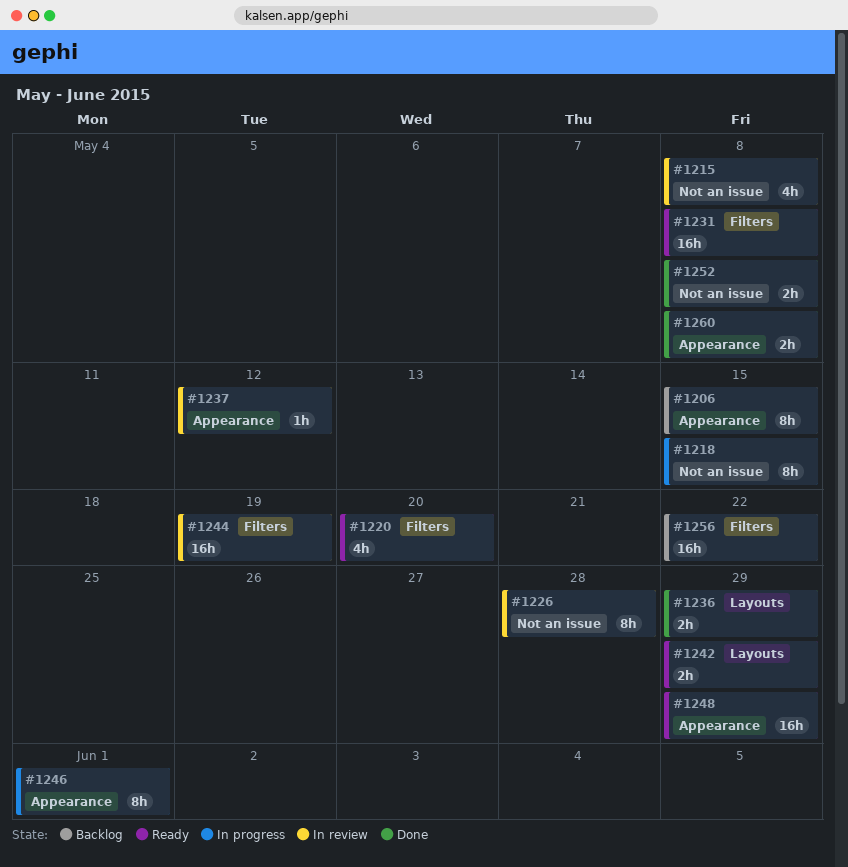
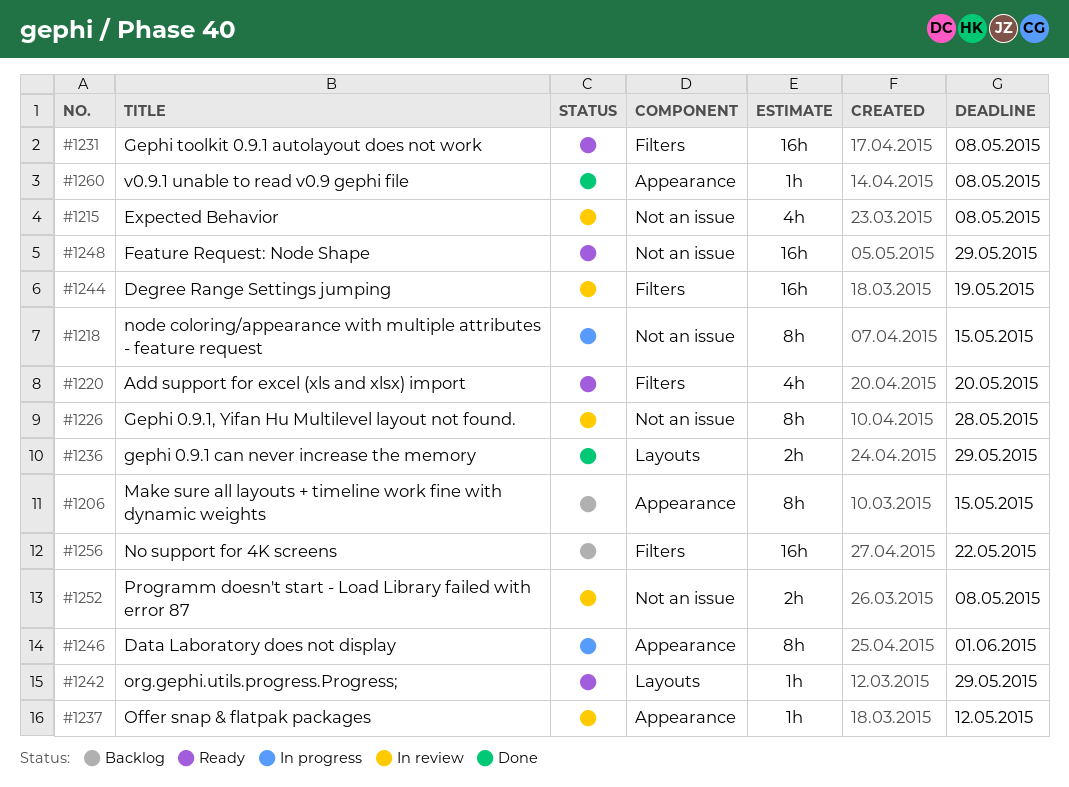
#1242, estimate: 2h -> 1h
#1248, label: Appearance -> Not an issue
#1252, status: Done -> In review
#1260, estimate: 2h -> 1h

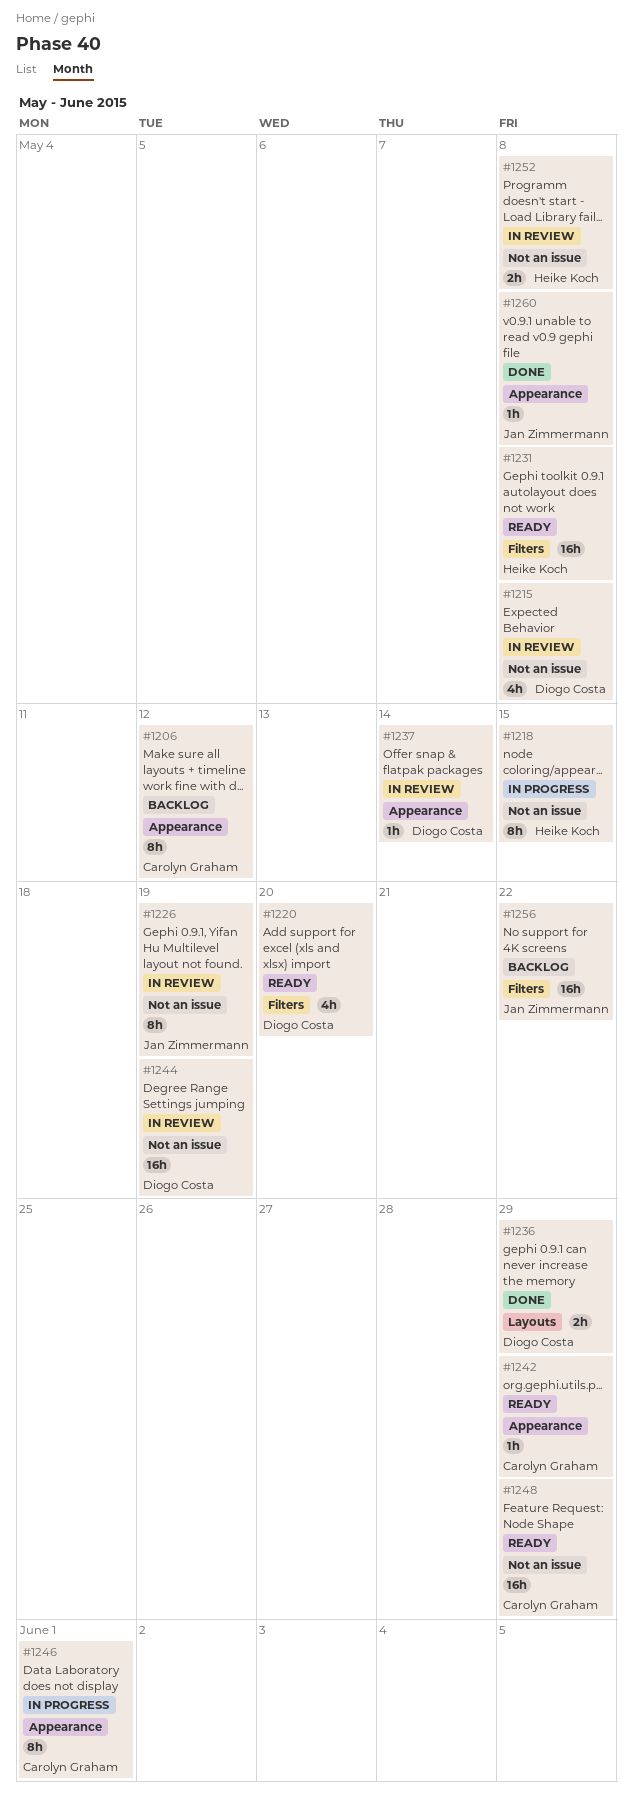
#1206, due: May 15 -> May 12
#1226, due: May 28 -> May 19
#1237, due: May 12 -> May 14
#1242, label: Layouts -> Appearance
#1244, label: Filters -> Not an issue

